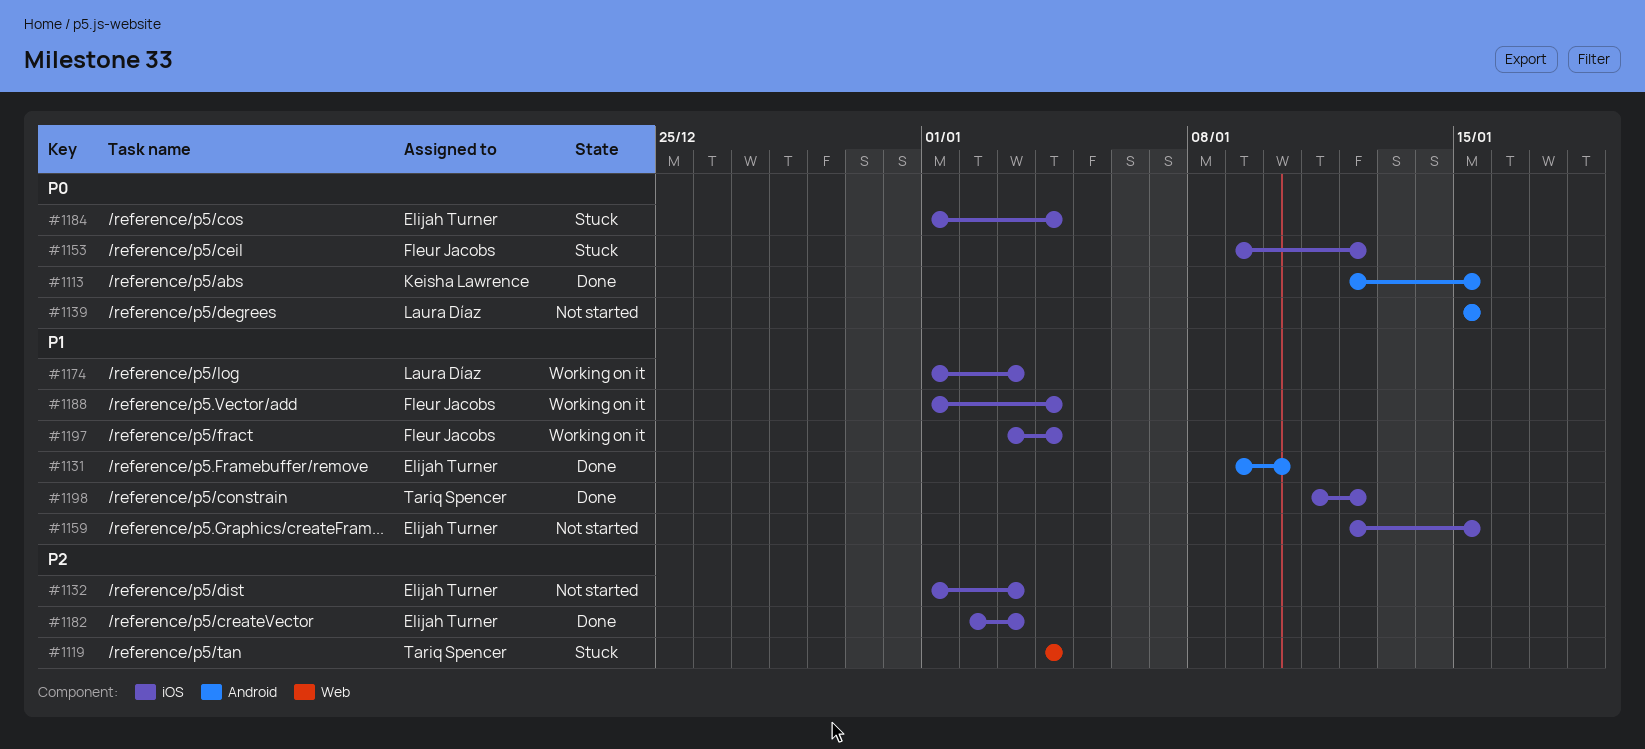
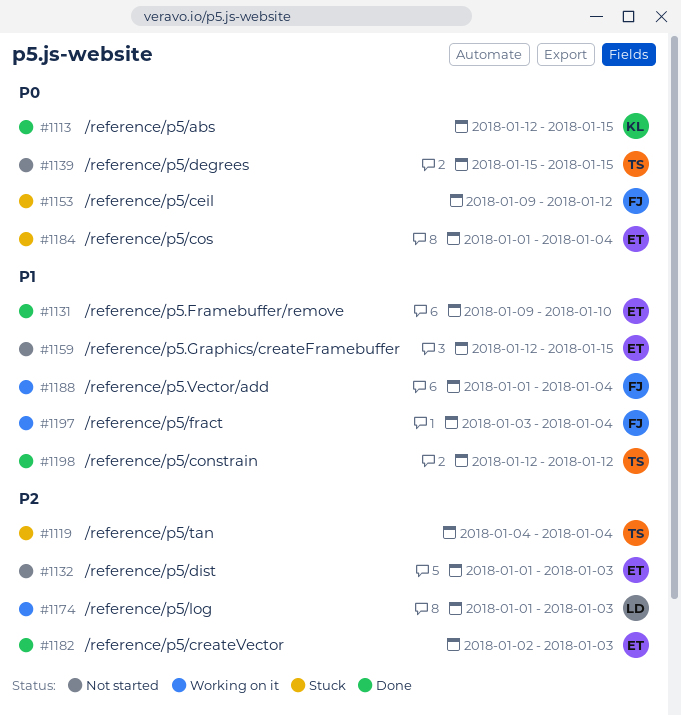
#1139, owner: Laura Díaz -> Tariq Spencer
#1174, priority: P1 -> P2
#1198, start: Jan 11 -> Jan 12

